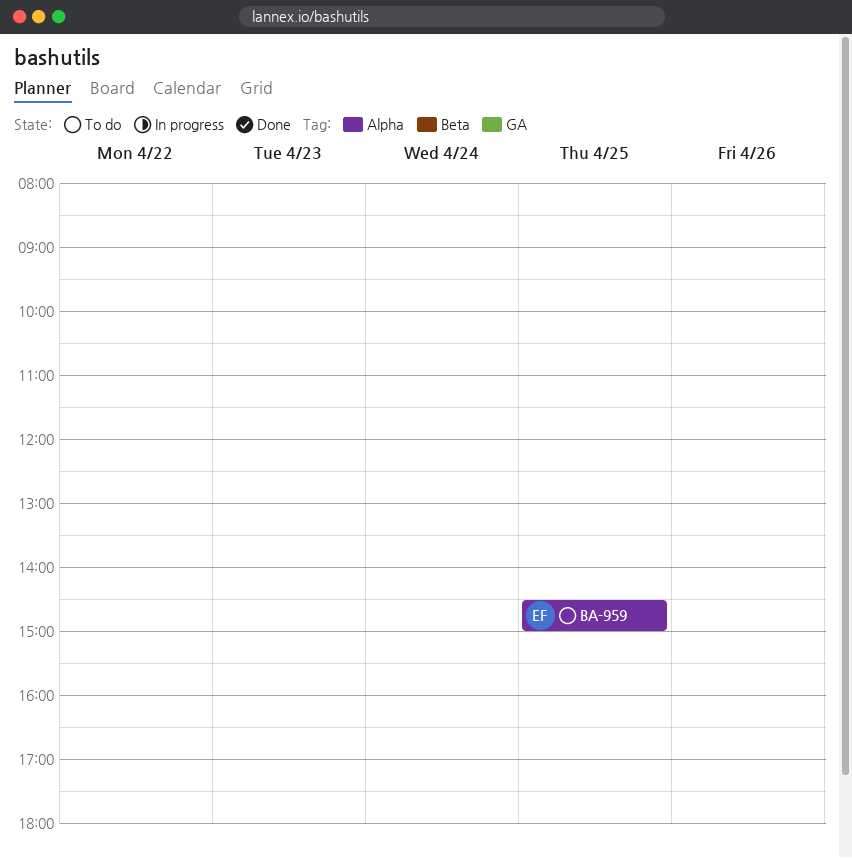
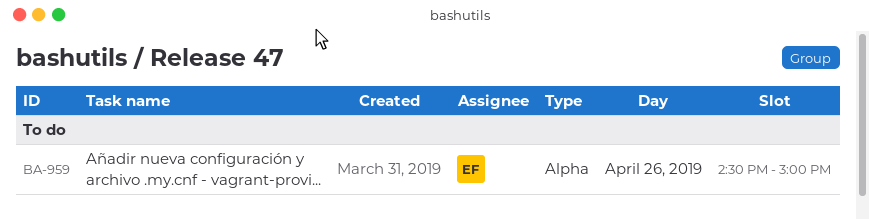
BA-959, day: Apr 25 -> Apr 26

